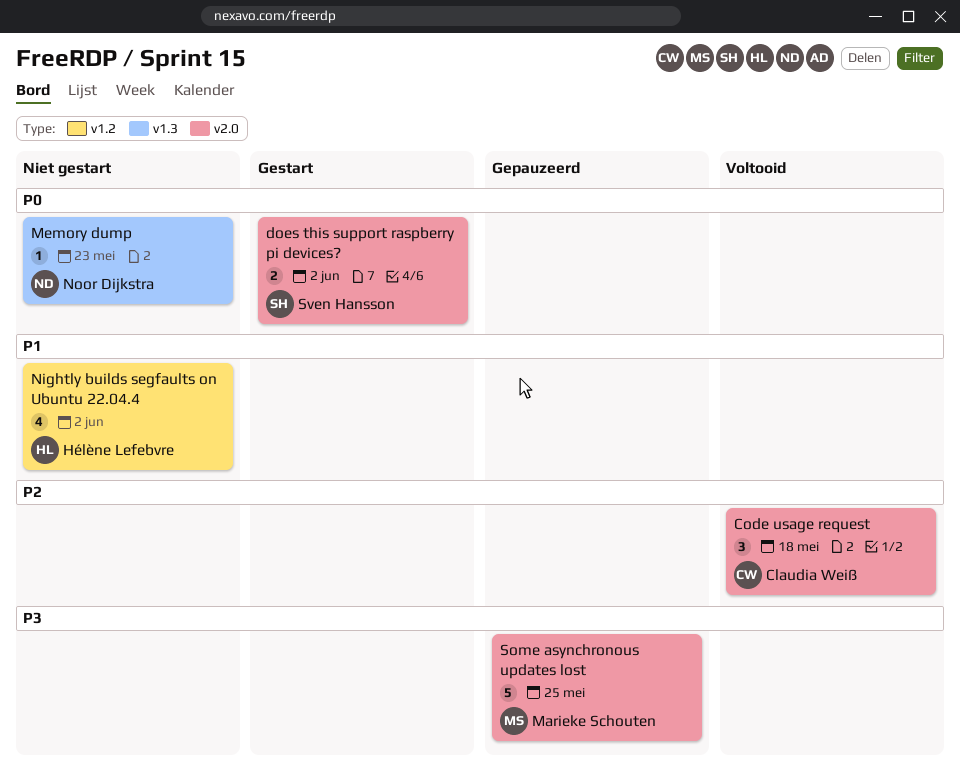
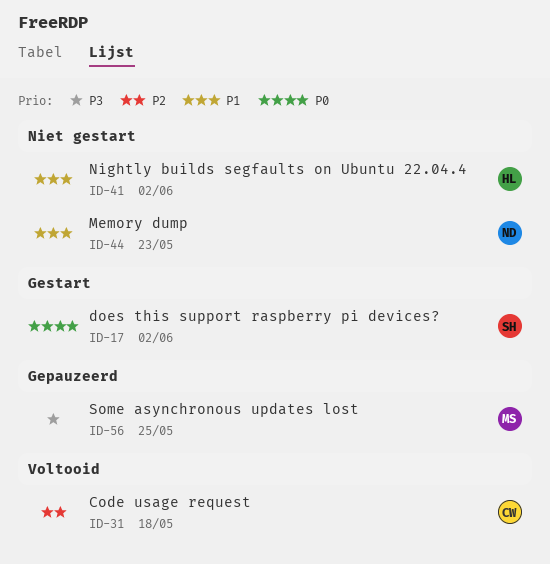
Memory dump, priority: P0 -> P1

